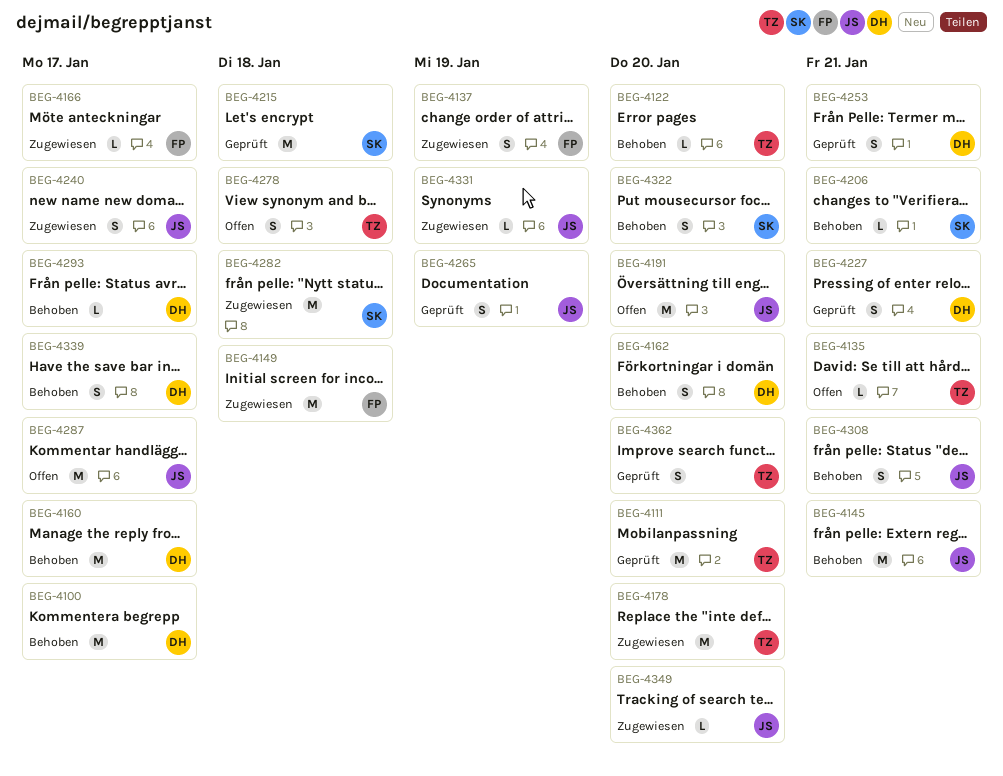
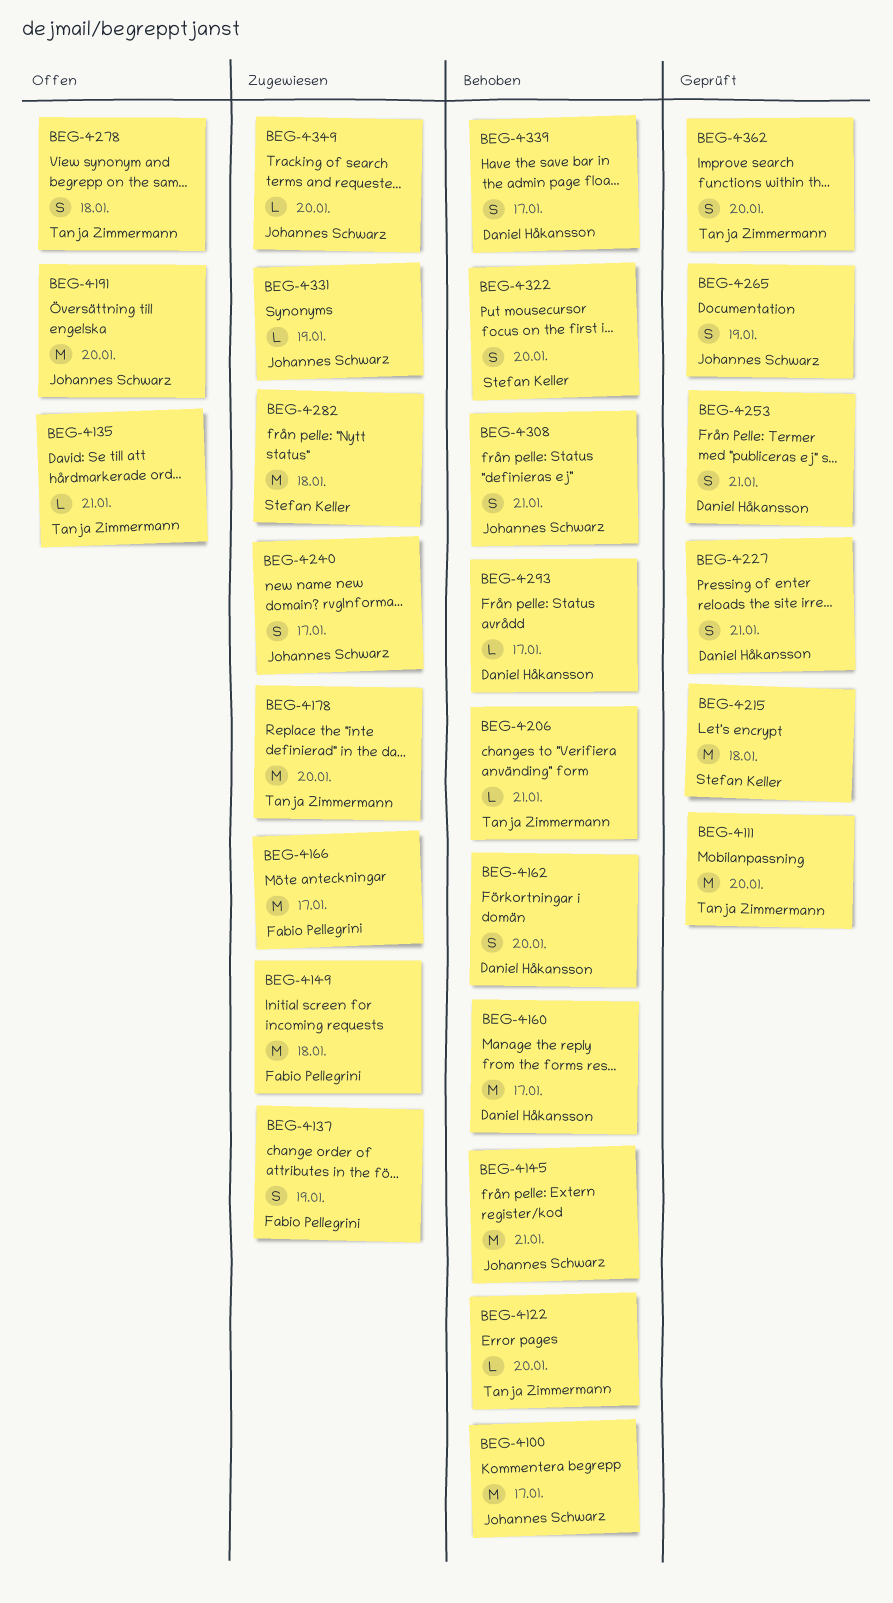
BEG-4100, owner: Daniel Håkansson -> Johannes Schwarz
BEG-4166, estimate: L -> M
BEG-4206, owner: Stefan Keller -> Tanja Zimmermann
BEG-4287: present -> none

